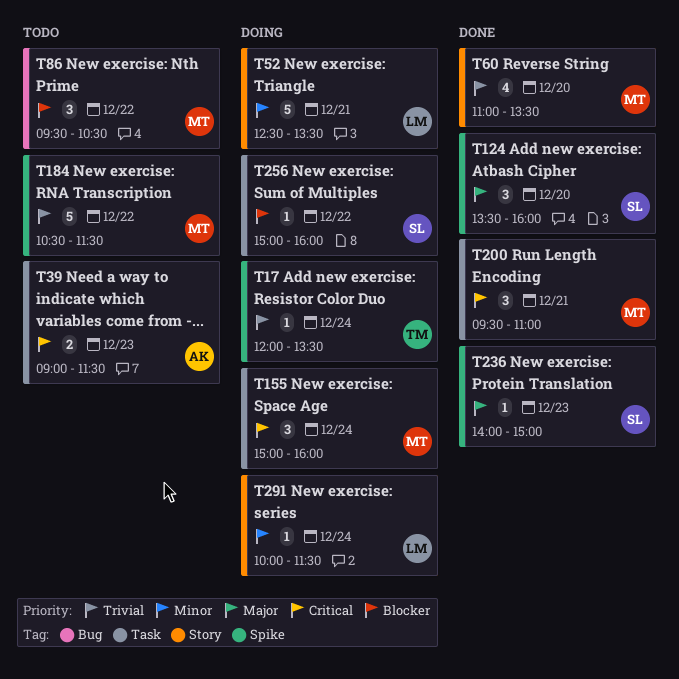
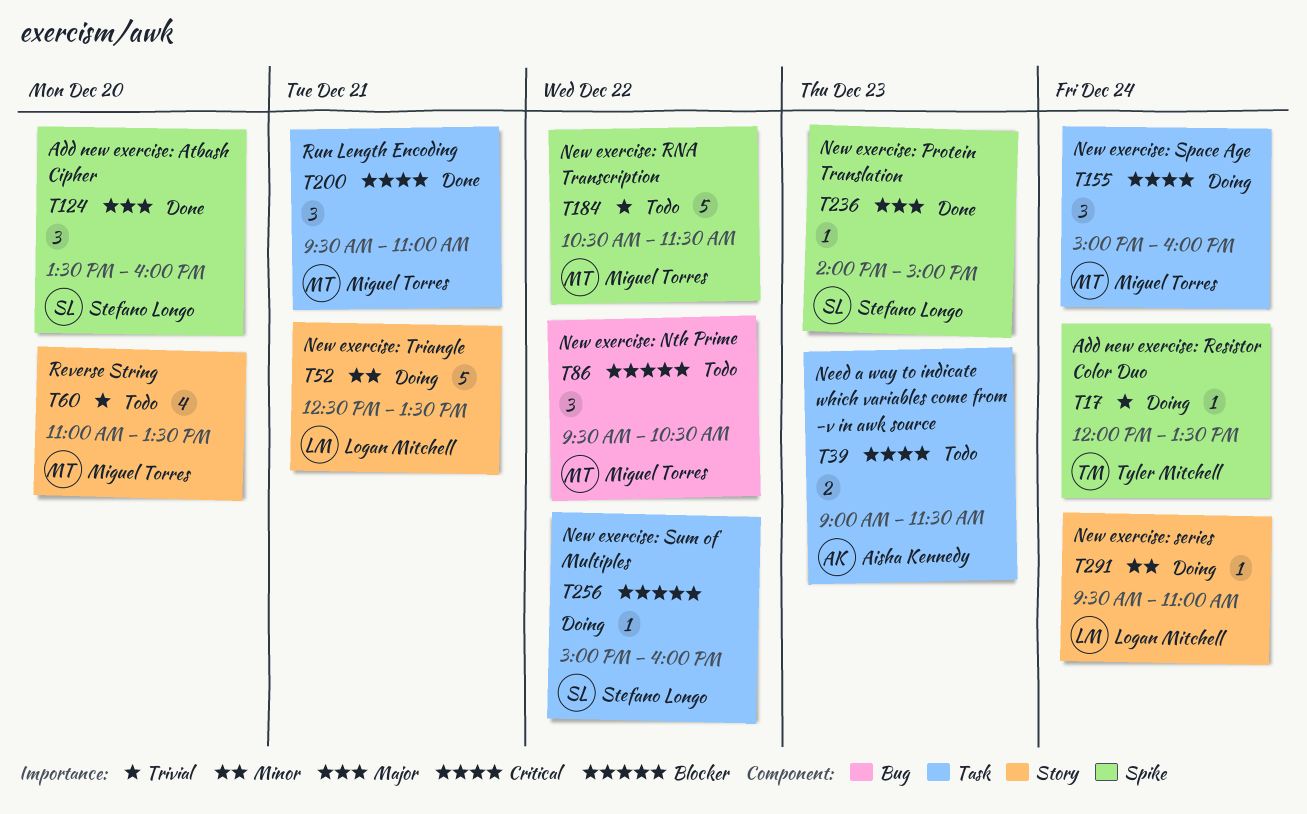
T60, status: Done -> Todo
T291, begins: 10:00 -> 09:30
T291, ends: 11:30 -> 11:00

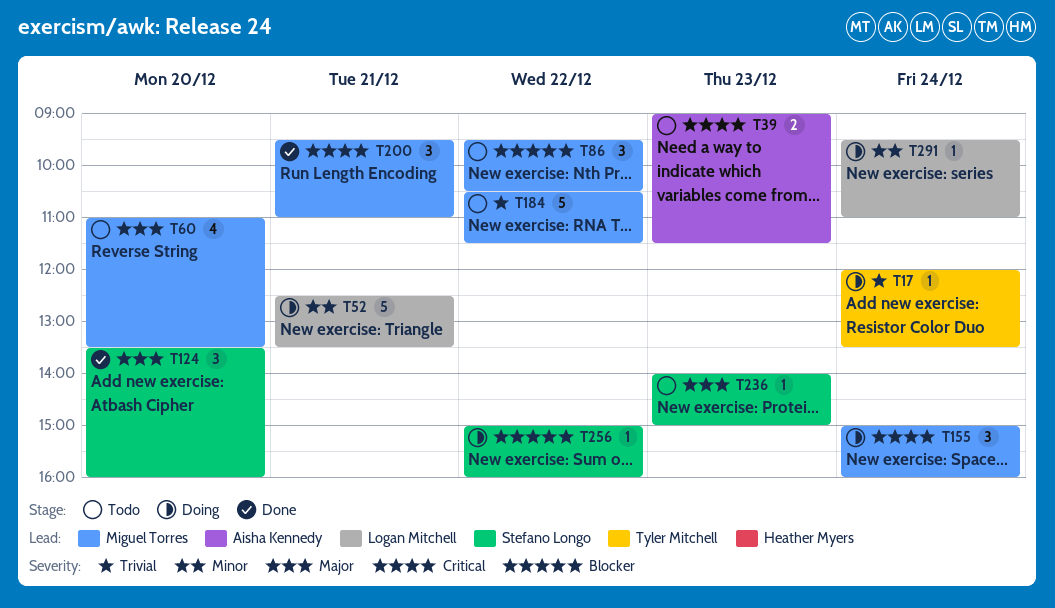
T60, priority: Trivial -> Major
T236, status: Done -> Todo

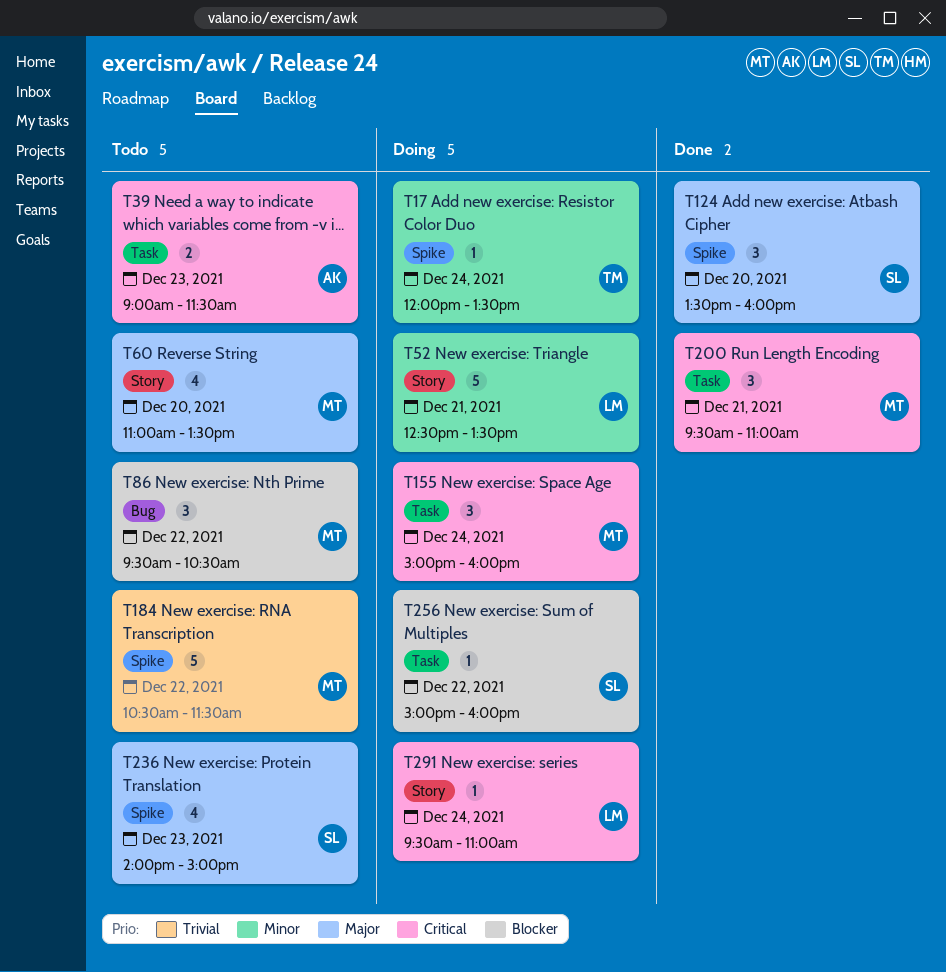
T17, priority: Trivial -> Minor
T236, estimate: 1 -> 4
T291, priority: Minor -> Critical

